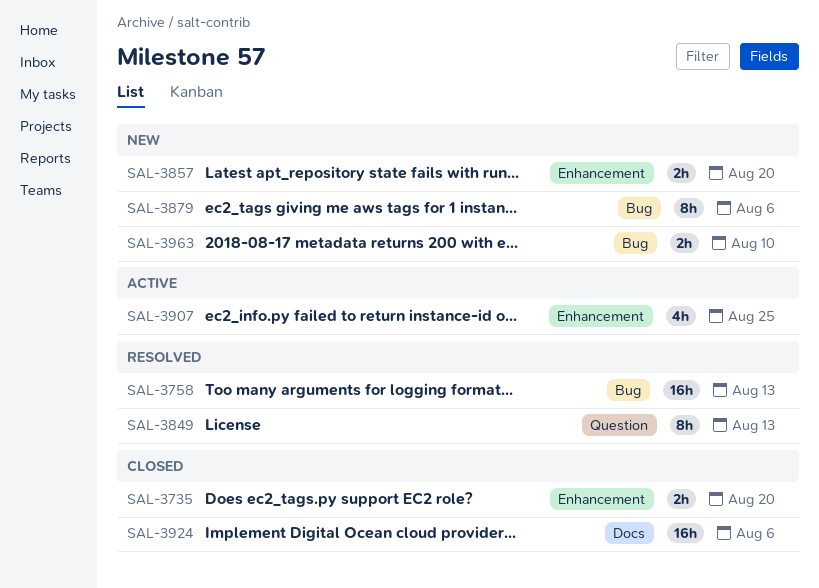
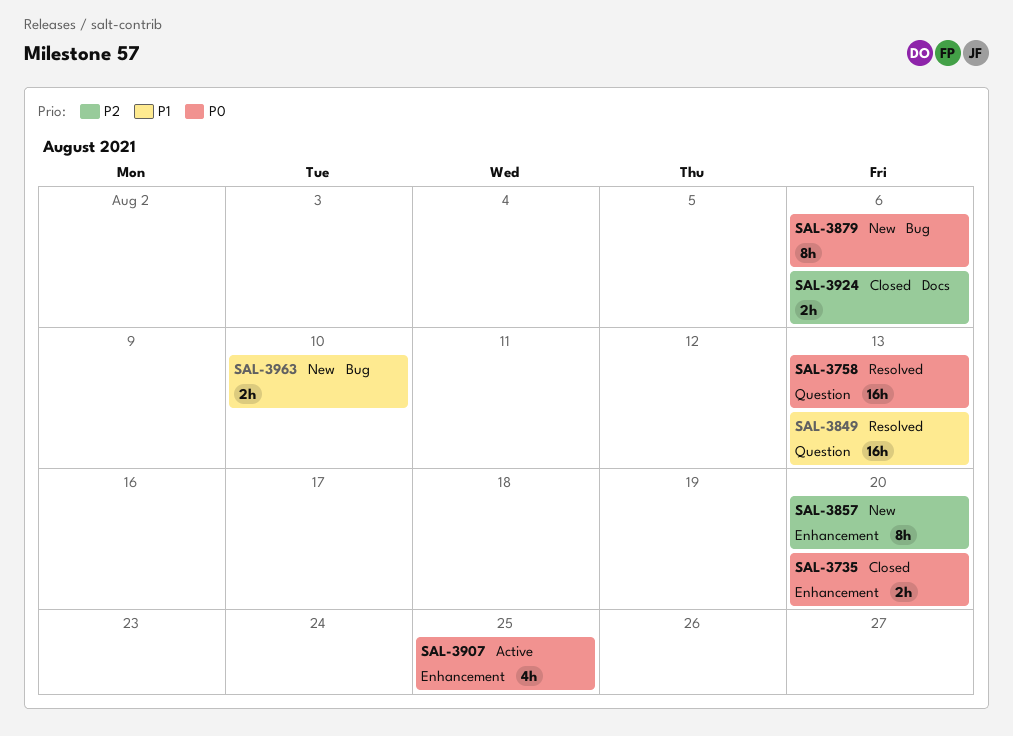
SAL-3758, label: Bug -> Question
SAL-3849, estimate: 8h -> 16h
SAL-3857, estimate: 2h -> 8h
SAL-3924, estimate: 16h -> 2h

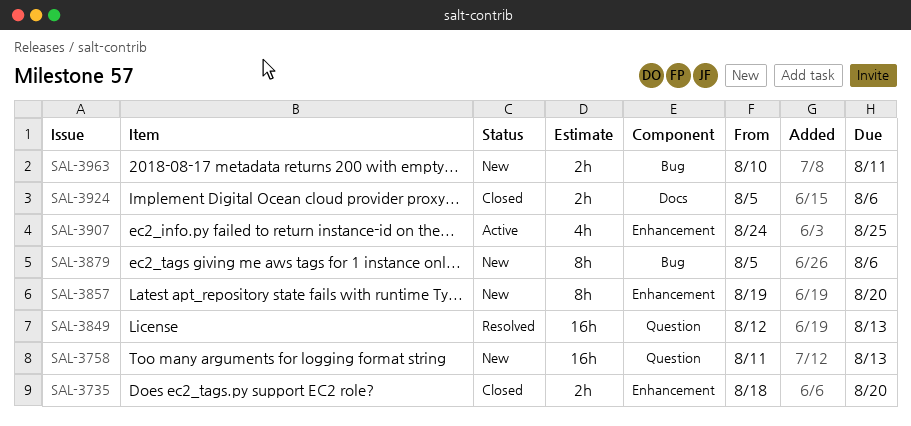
SAL-3758, status: Resolved -> New
SAL-3963, due: Aug 10 -> Aug 11

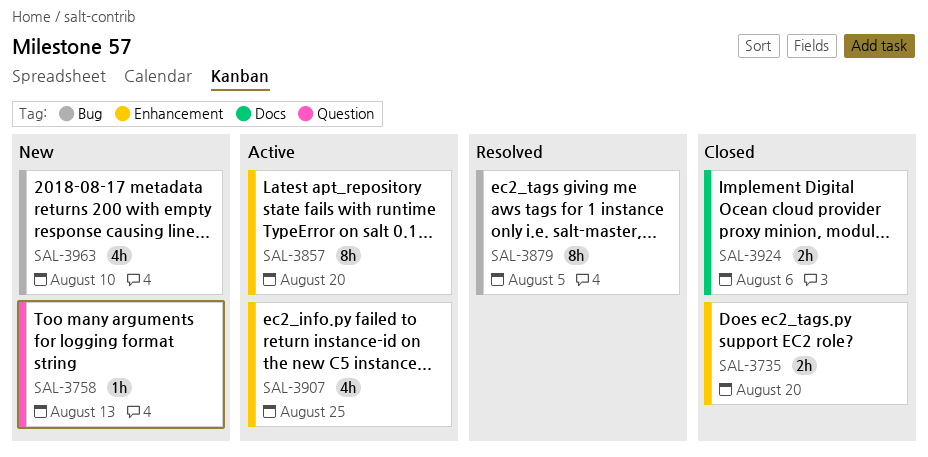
SAL-3758, estimate: 16h -> 1h
SAL-3849: present -> none
SAL-3857, status: New -> Active
SAL-3879, status: New -> Resolved
SAL-3879, due: Aug 6 -> Aug 5
SAL-3963, estimate: 2h -> 4h
SAL-3963, due: Aug 11 -> Aug 10

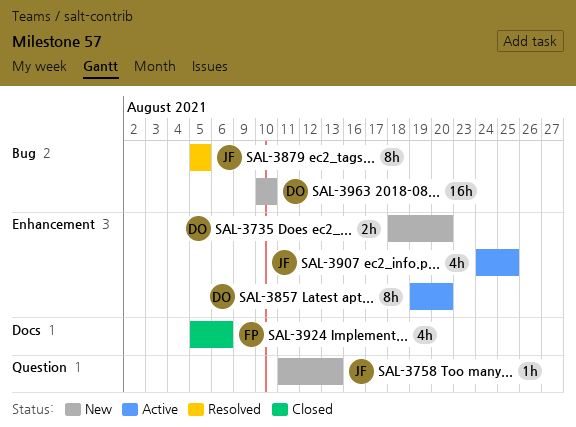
SAL-3735, status: Closed -> New
SAL-3924, estimate: 2h -> 4h
SAL-3963, estimate: 4h -> 16h

